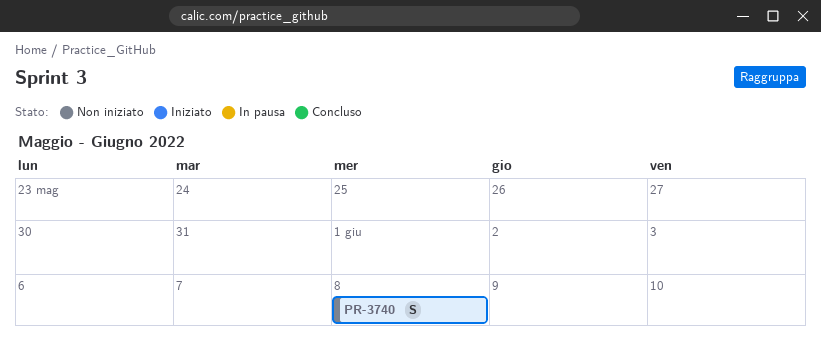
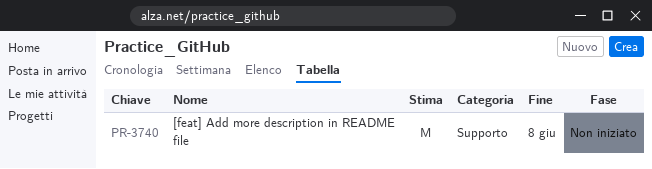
PR-3740, estimate: S -> M

